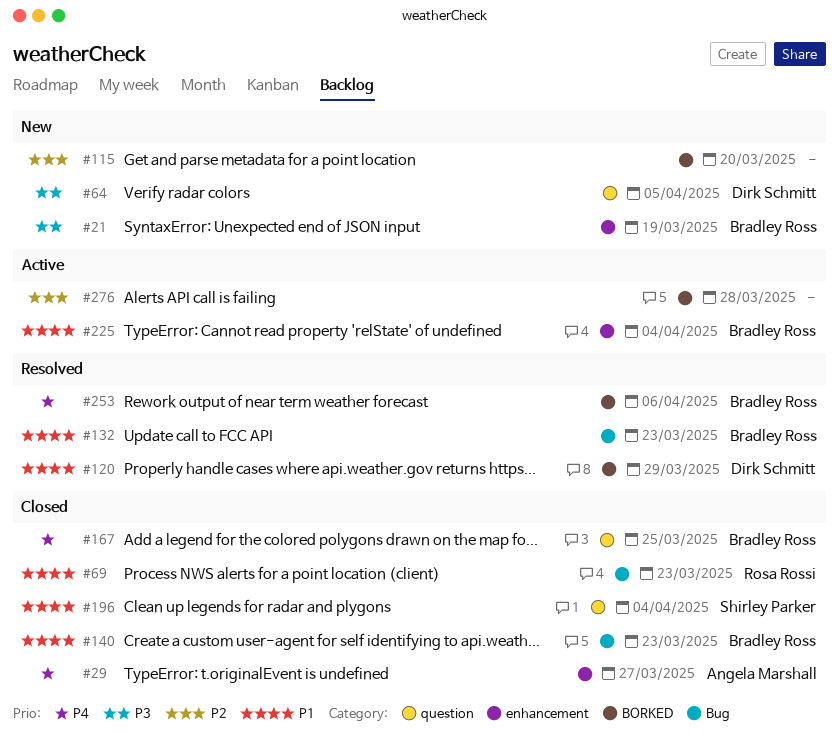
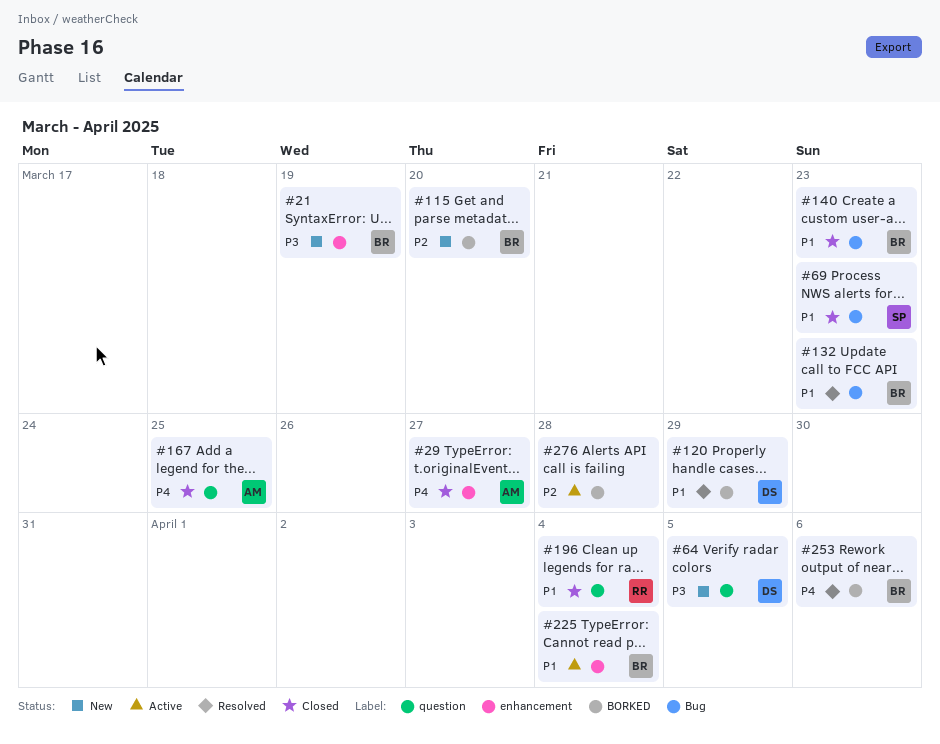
#69, owner: Rosa Rossi -> Shirley Parker
#115, owner: none -> Bradley Ross
#167, owner: Bradley Ross -> Angela Marshall
#196, owner: Shirley Parker -> Rosa Rossi

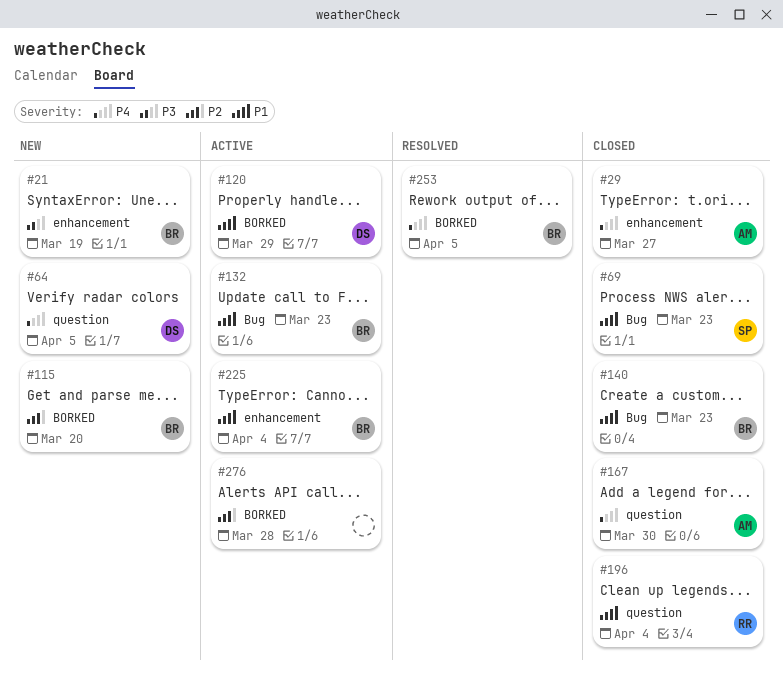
#64, priority: P3 -> P4
#120, status: Resolved -> Active
#132, status: Resolved -> Active
#167, due: Mar 25 -> Mar 30
#253, due: Apr 6 -> Apr 5

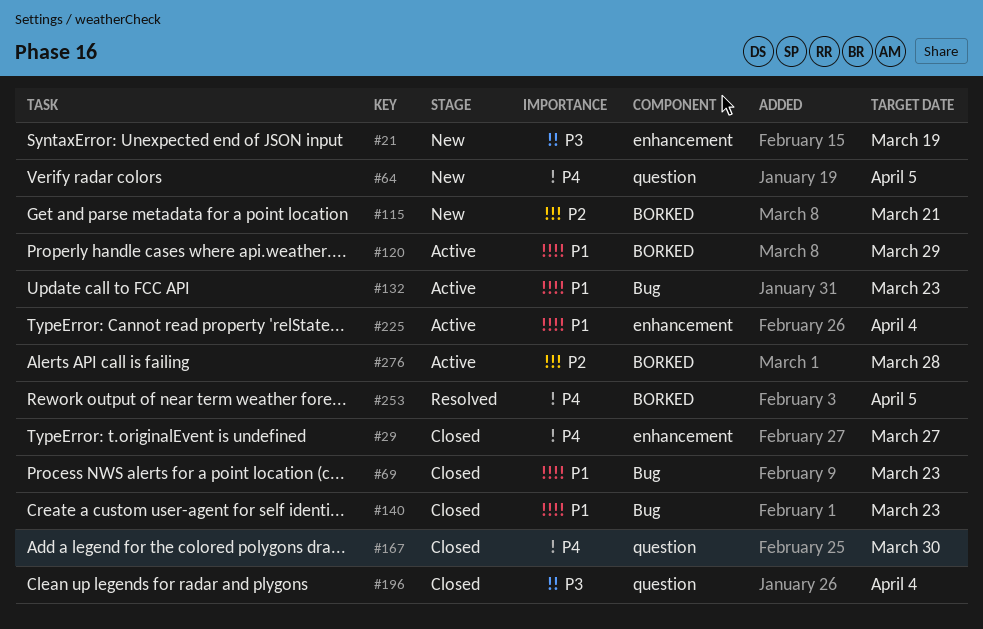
#115, due: Mar 20 -> Mar 21
#196, priority: P1 -> P3

